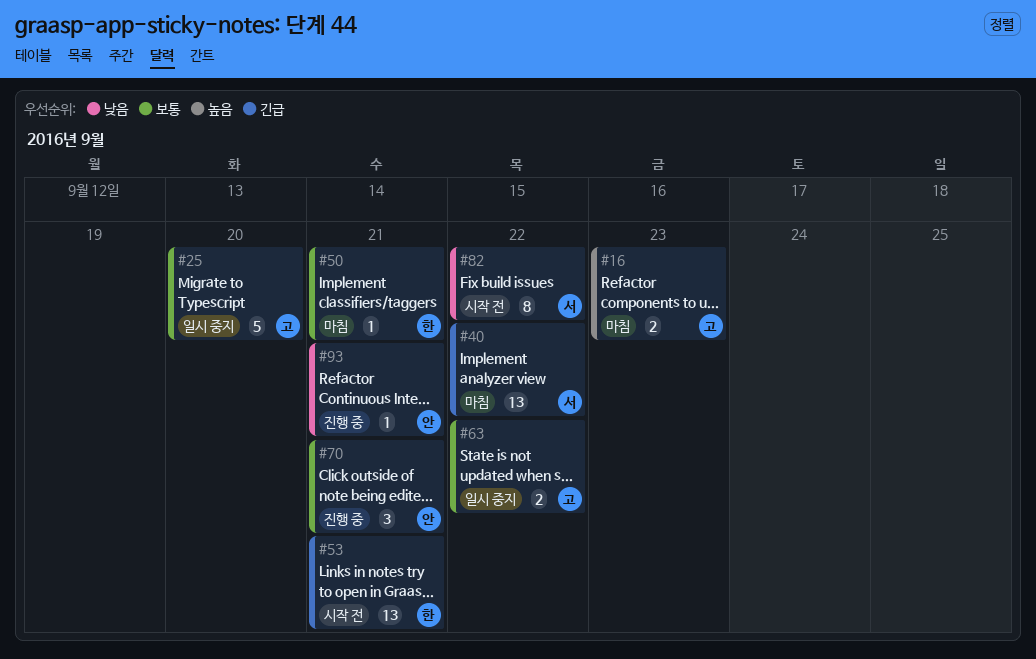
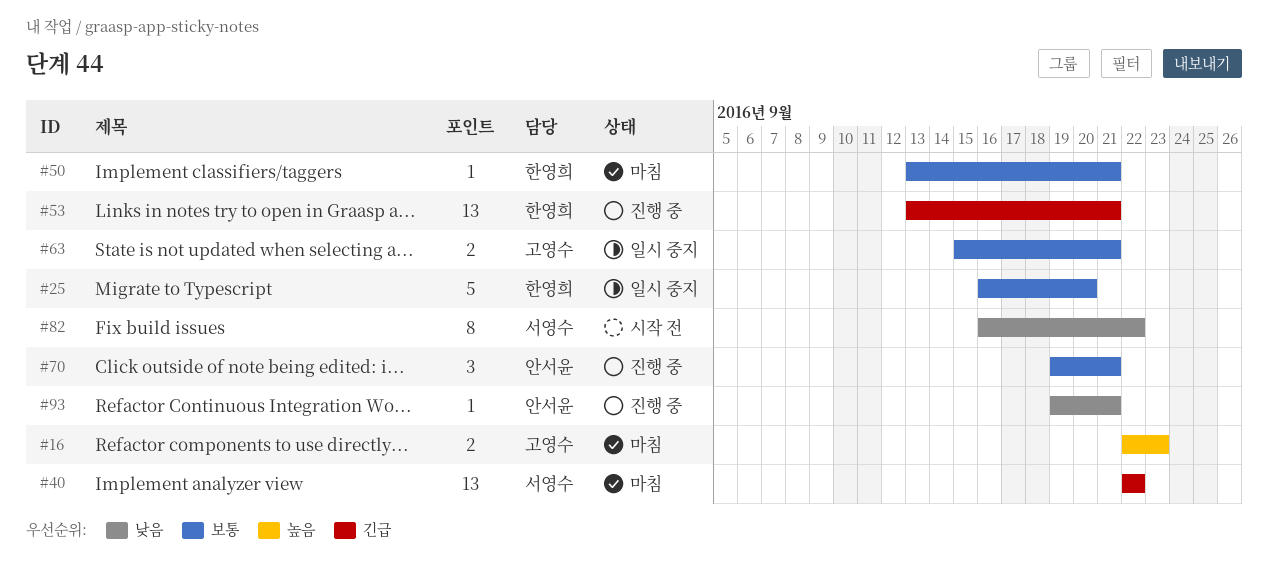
#25, owner: 고영수 -> 한영희
#53, status: 시작 전 -> 진행 중
#63, due: Sep 22 -> Sep 21

